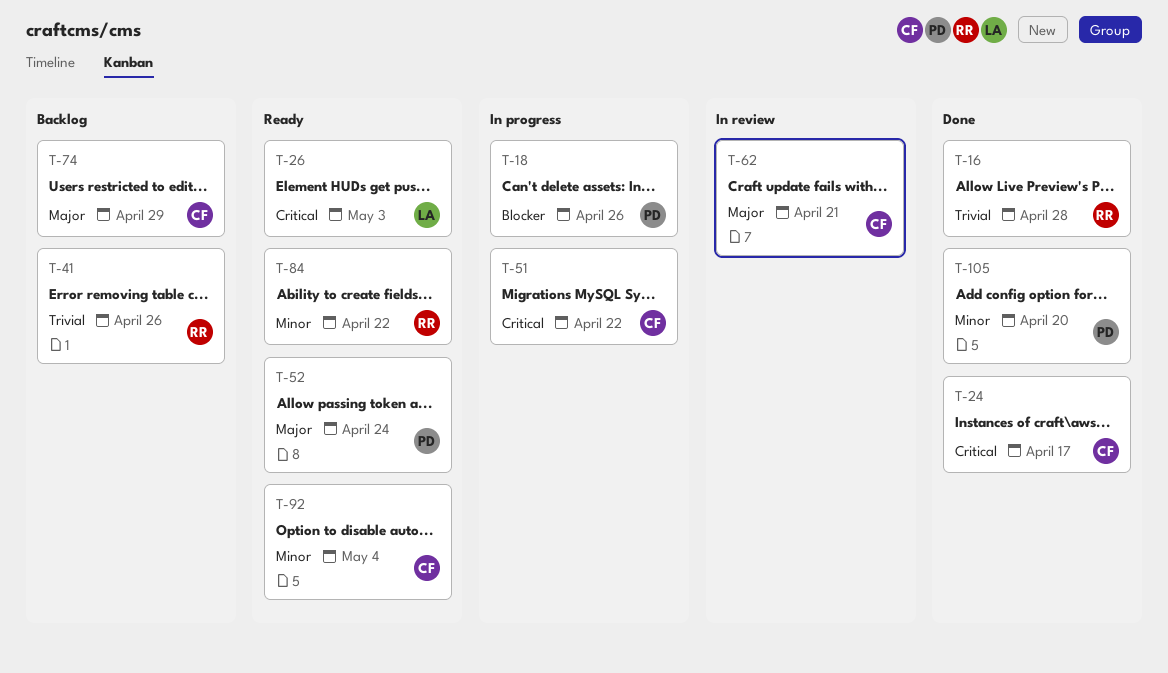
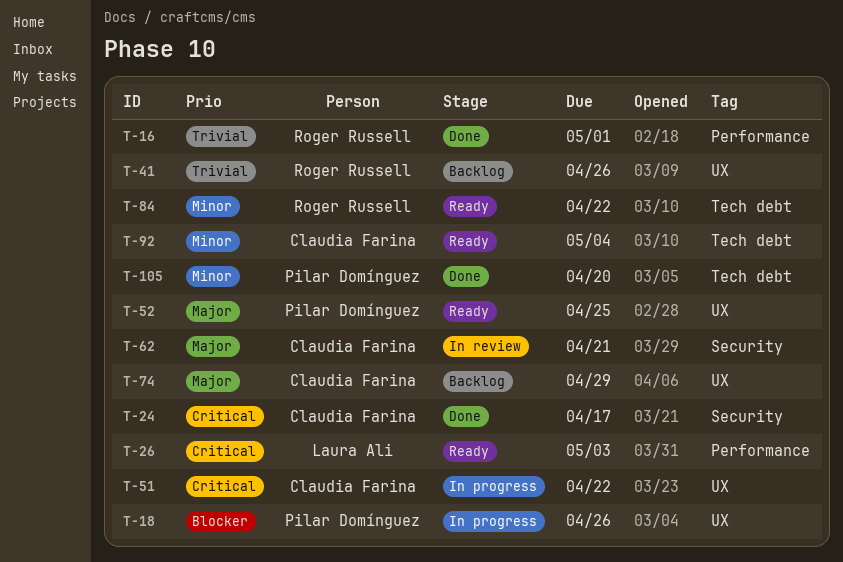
T-16, due: Apr 28 -> May 1
T-52, due: Apr 24 -> Apr 25

